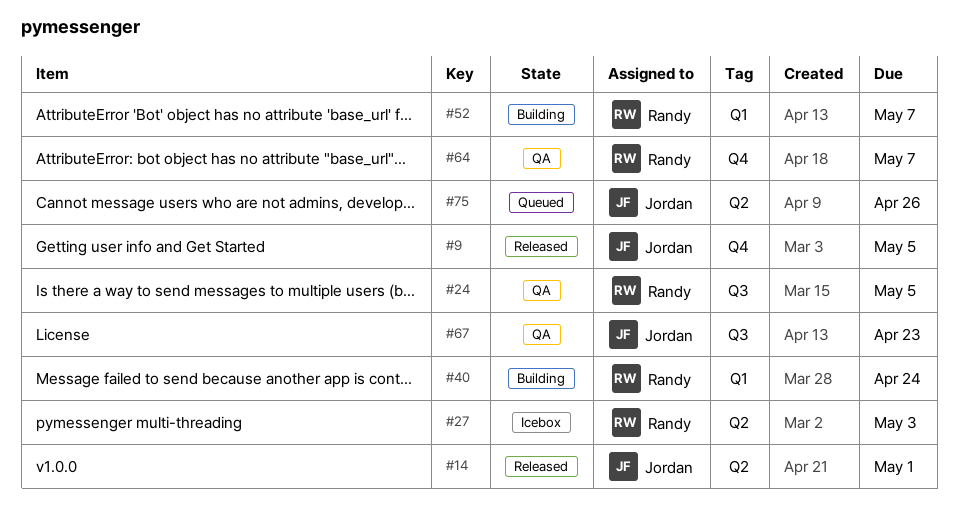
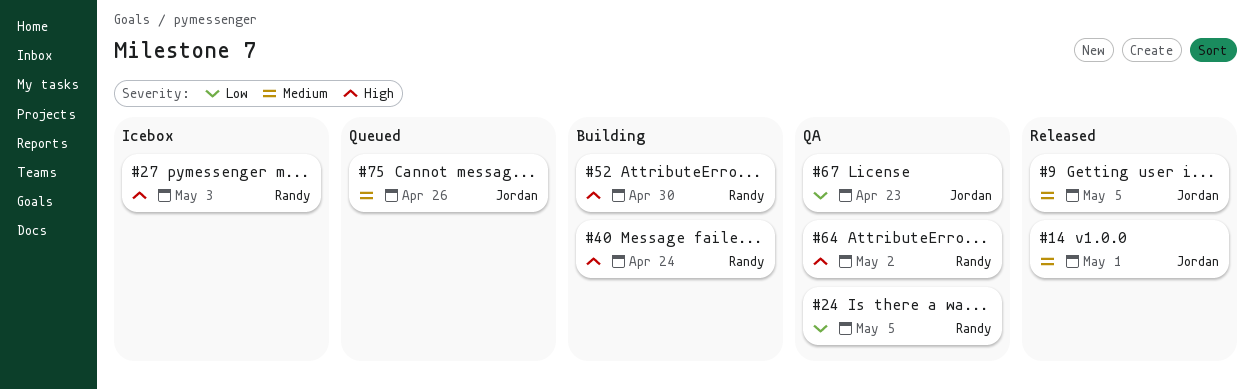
#52, due: May 7 -> Apr 30
#64, due: May 7 -> May 2

